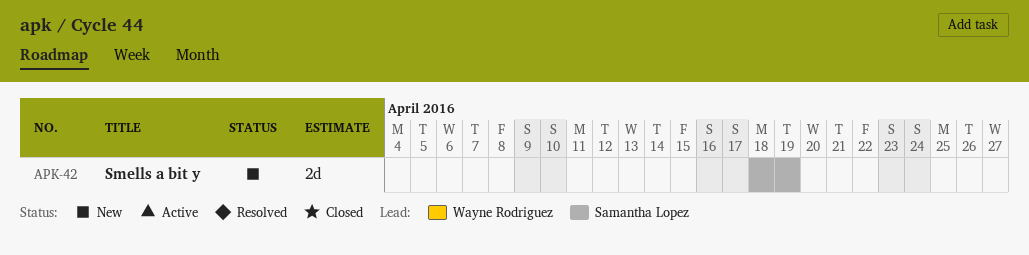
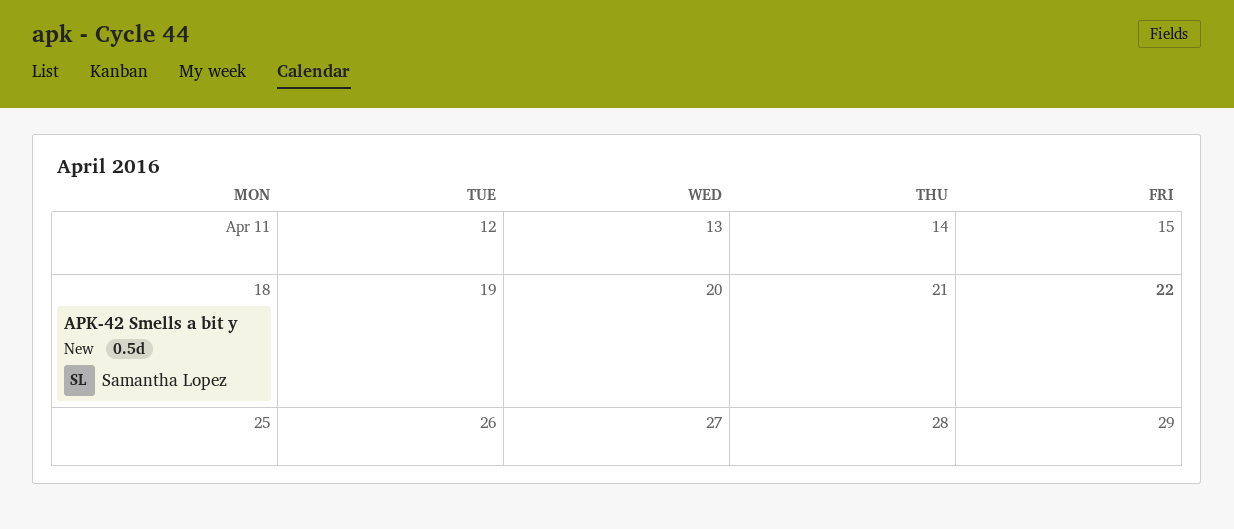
APK-42, estimate: 2d -> 0.5d
APK-42, due: Apr 19 -> Apr 18

